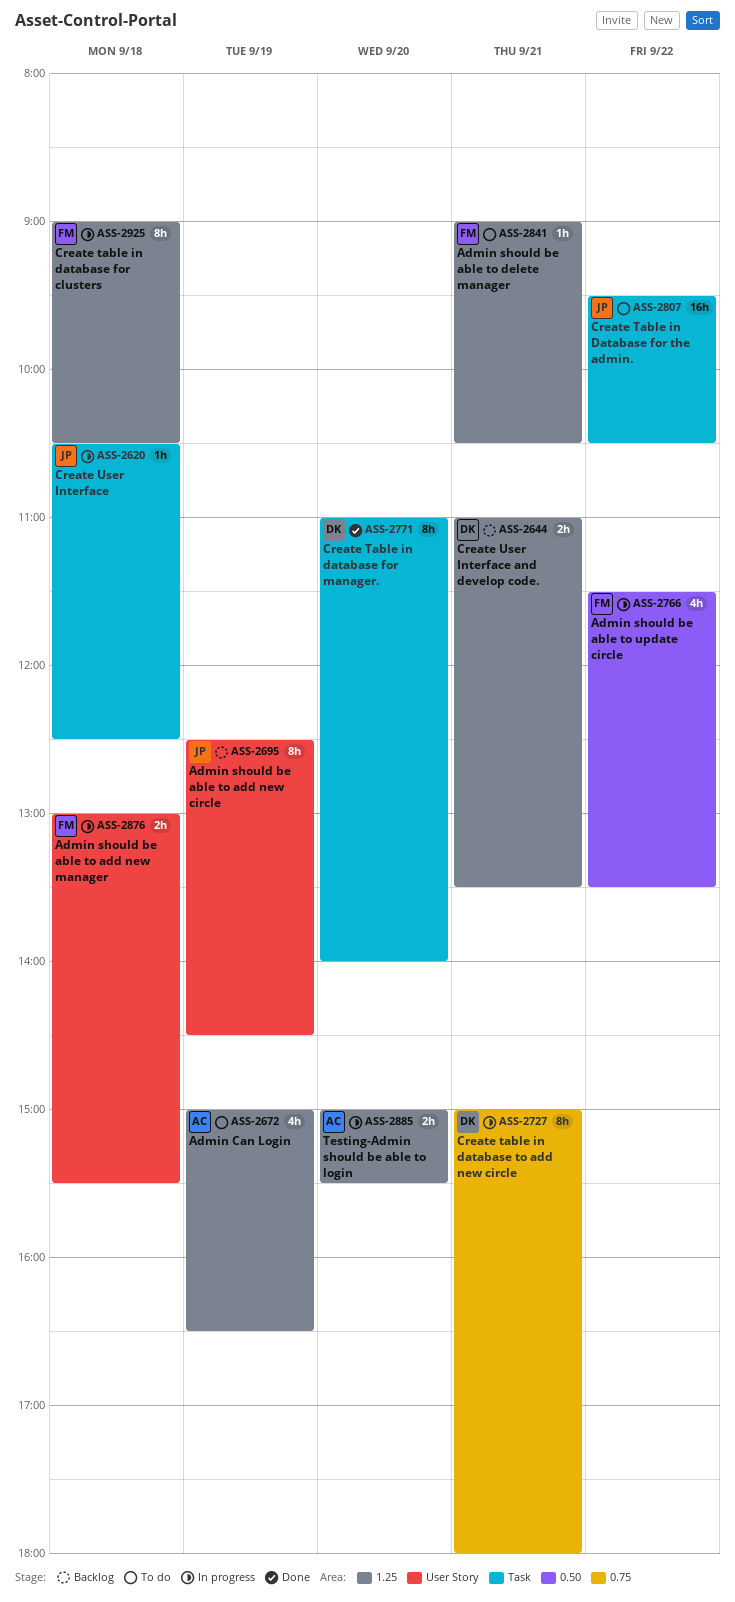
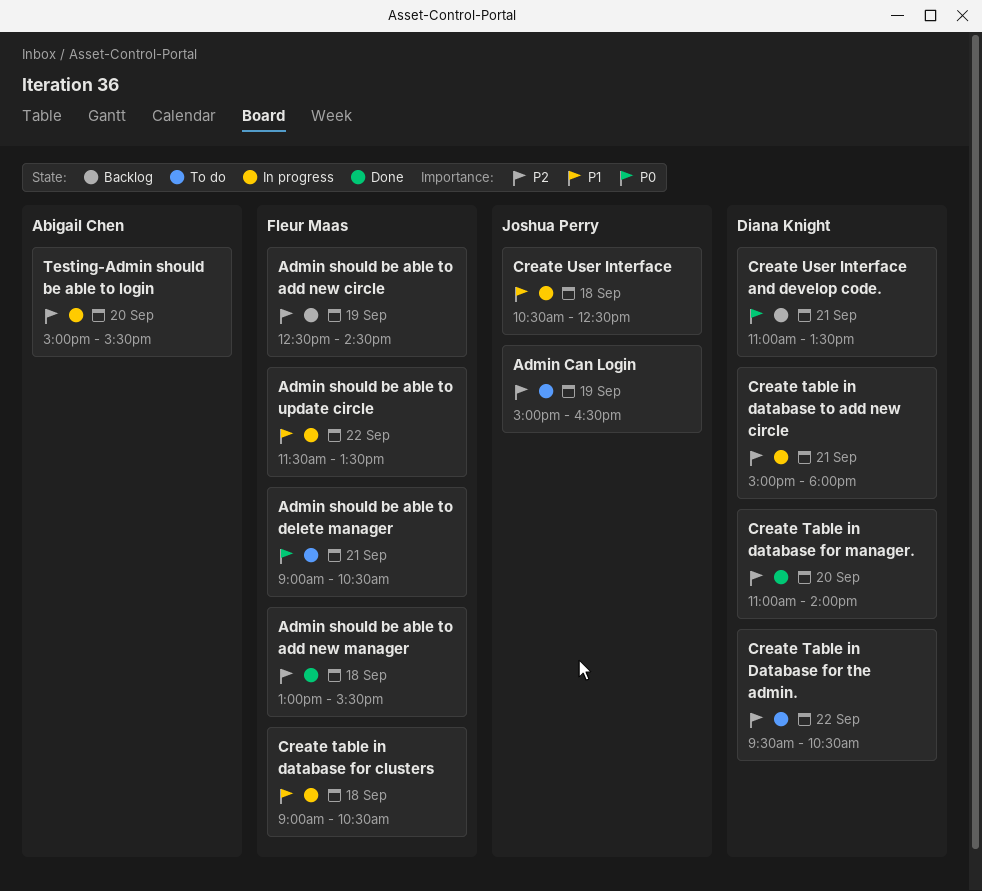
Admin Can Login, owner: Abigail Chen -> Joshua Perry
Admin should be able to add new circle, owner: Joshua Perry -> Fleur Maas
Admin should be able to add new manager, status: In progress -> Done
Create Table in Database for the admin., owner: Joshua Perry -> Diana Knight

